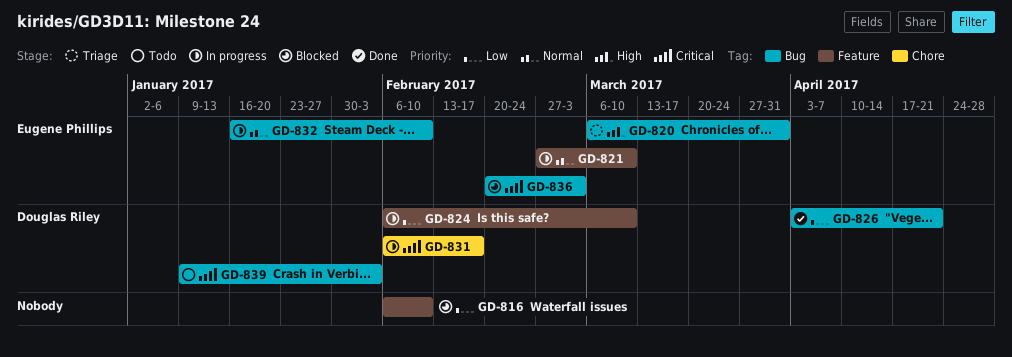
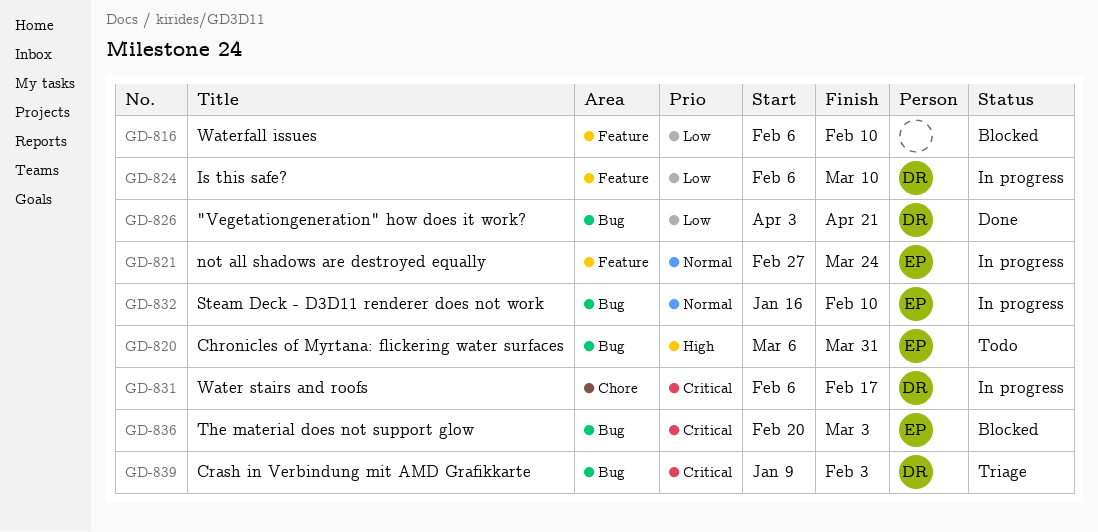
GD-820, status: Triage -> Todo
GD-821, due: Mar 10 -> Mar 24
GD-839, status: Todo -> Triage

